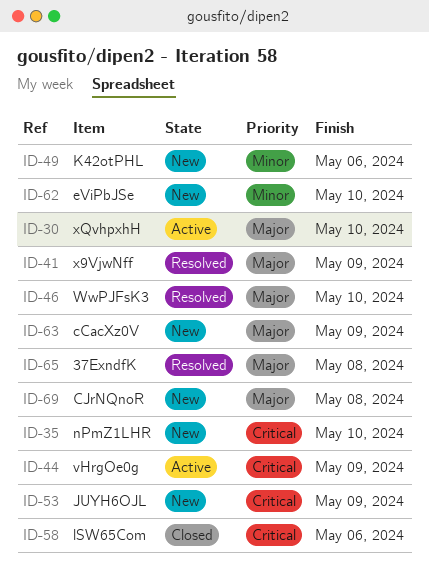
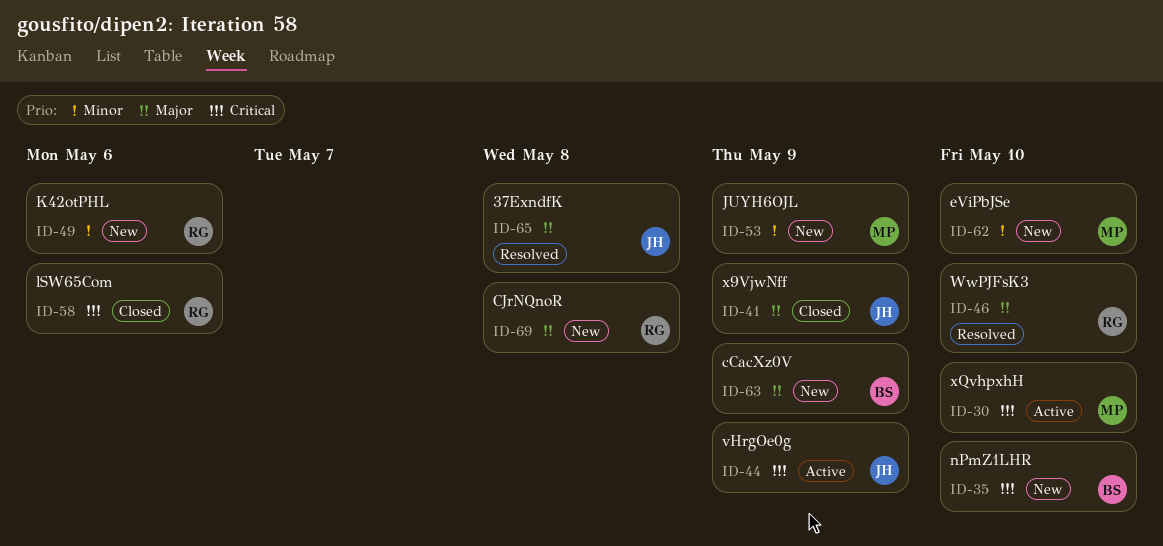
ID-30, priority: Major -> Critical
ID-41, status: Resolved -> Closed
ID-53, priority: Critical -> Minor

